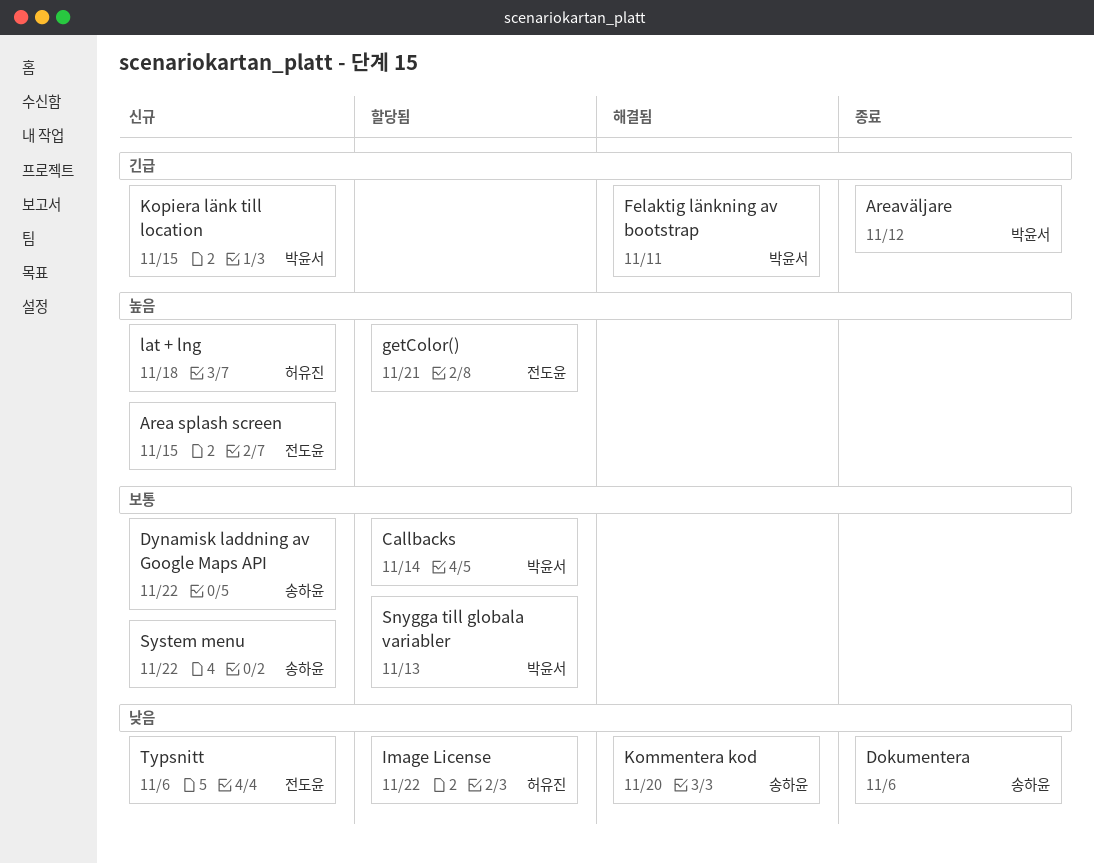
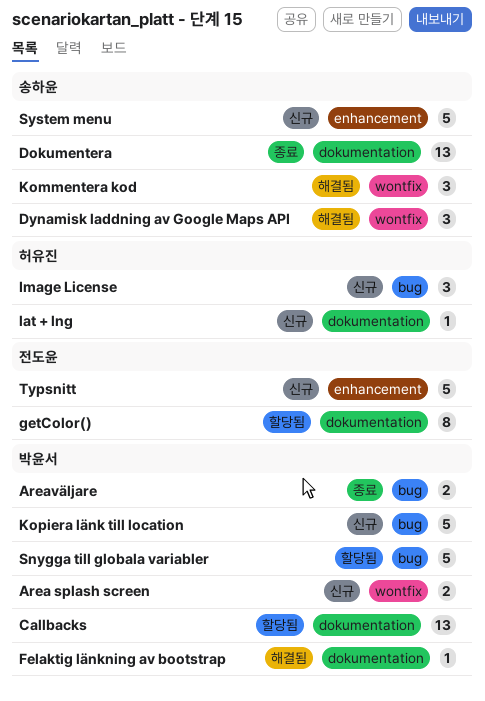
Area splash screen, owner: 전도윤 -> 박윤서
Dynamisk laddning av Google Maps API, status: 신규 -> 해결됨
Image License, status: 할당됨 -> 신규

